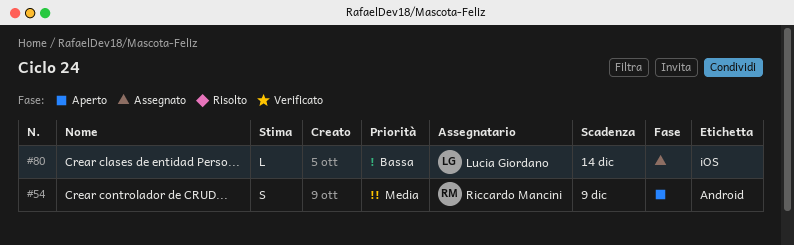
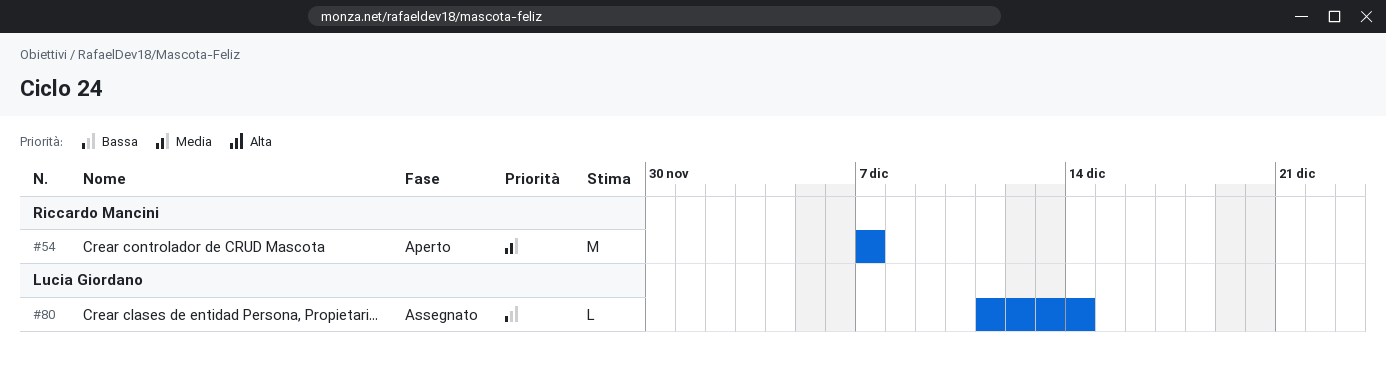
#54, estimate: S -> M
#54, due: Dec 9 -> Dec 7

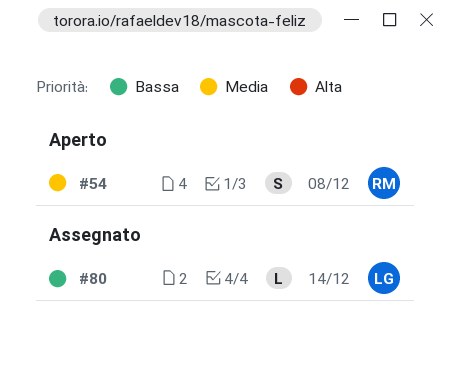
#54, estimate: M -> S
#54, due: Dec 7 -> Dec 8

